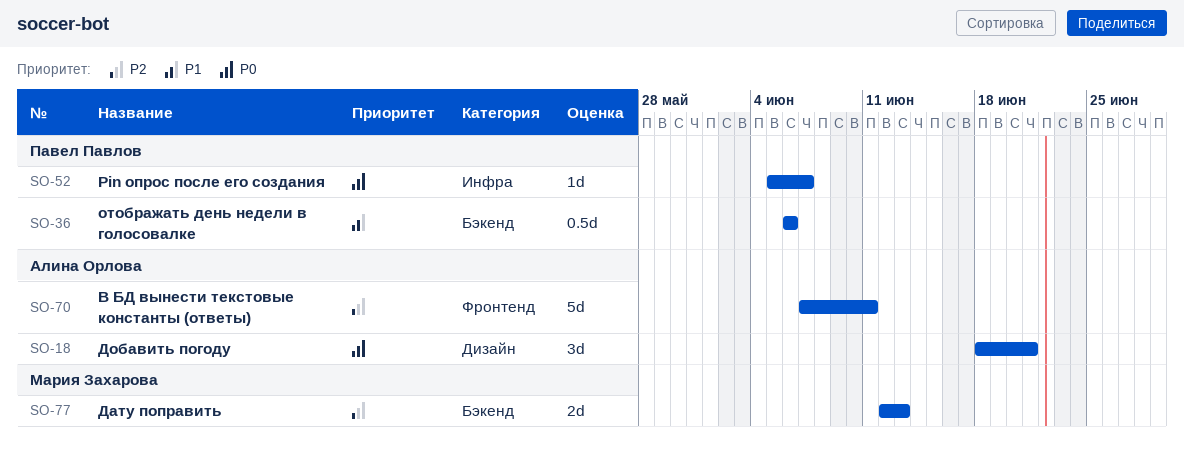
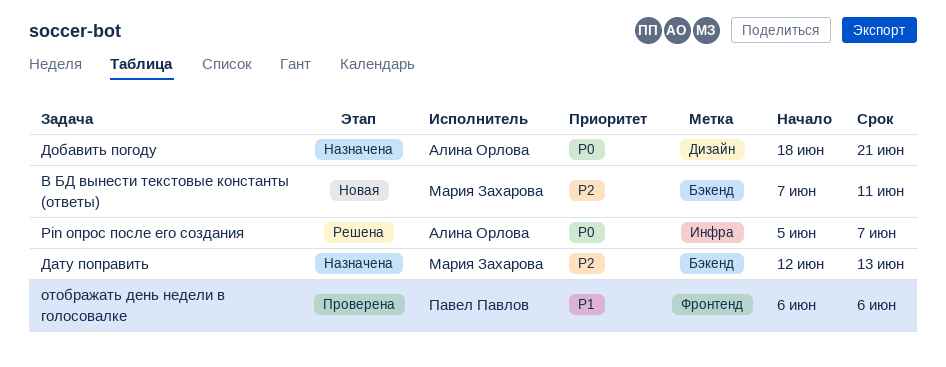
Pin опрос после его создания, owner: Павел Павлов -> Алина Орлова
В БД вынести текстовые константы (ответы), owner: Алина Орлова -> Мария Захарова
В БД вынести текстовые константы (ответы), label: Фронтенд -> Бэкенд
отображать день недели в голосовалке, label: Бэкенд -> Фронтенд

